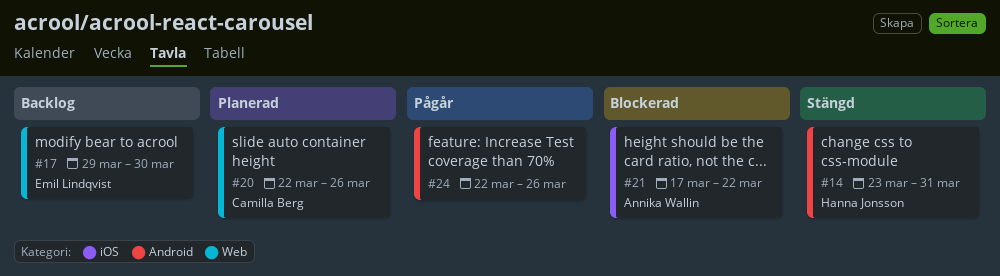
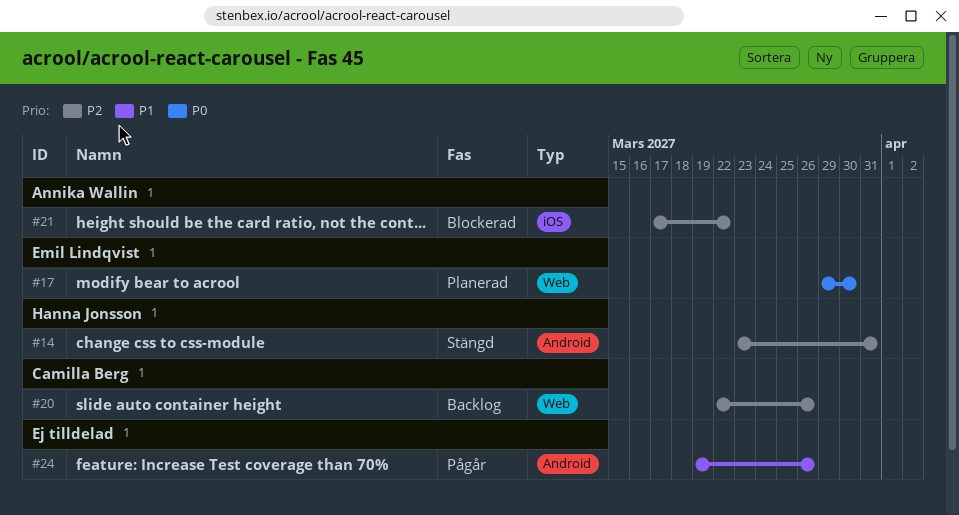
#17, status: Backlog -> Planerad
#20, status: Planerad -> Backlog
#24, start: Mar 22 -> Mar 19

